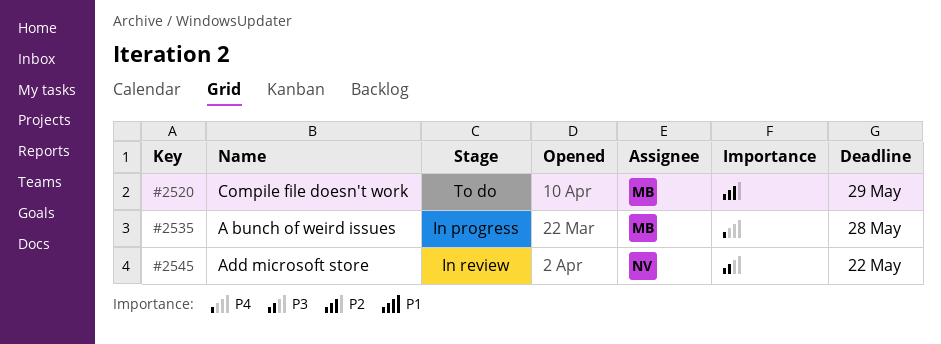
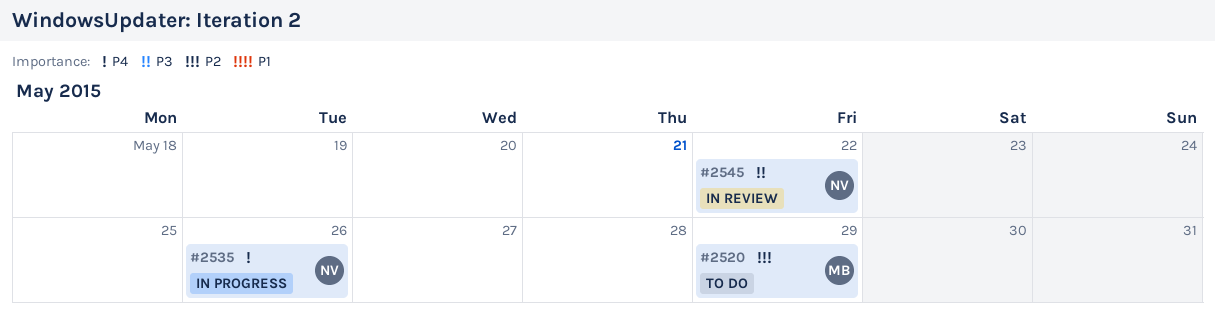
#2535, owner: MB -> NV
#2535, due: May 28 -> May 26

